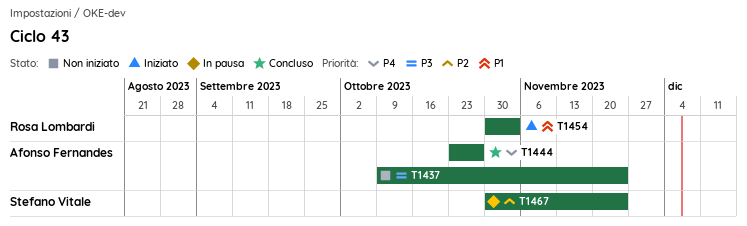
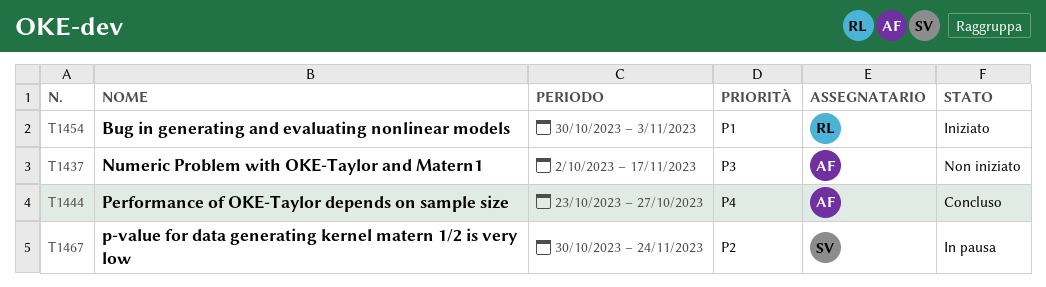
T1437, start: Oct 9 -> Oct 2
T1437, due: Nov 24 -> Nov 17

